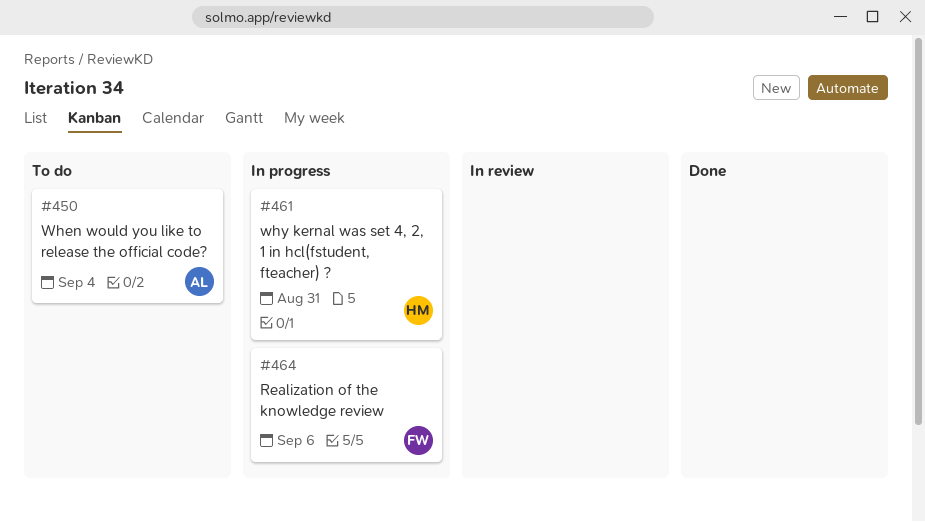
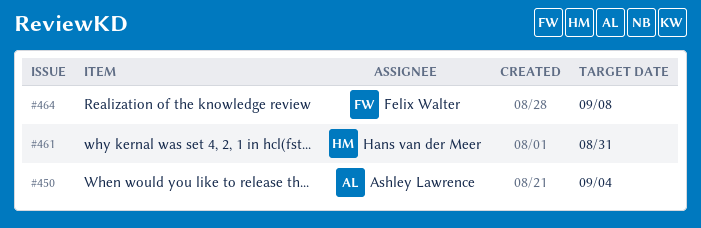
#464, due: Sep 6 -> Sep 8

